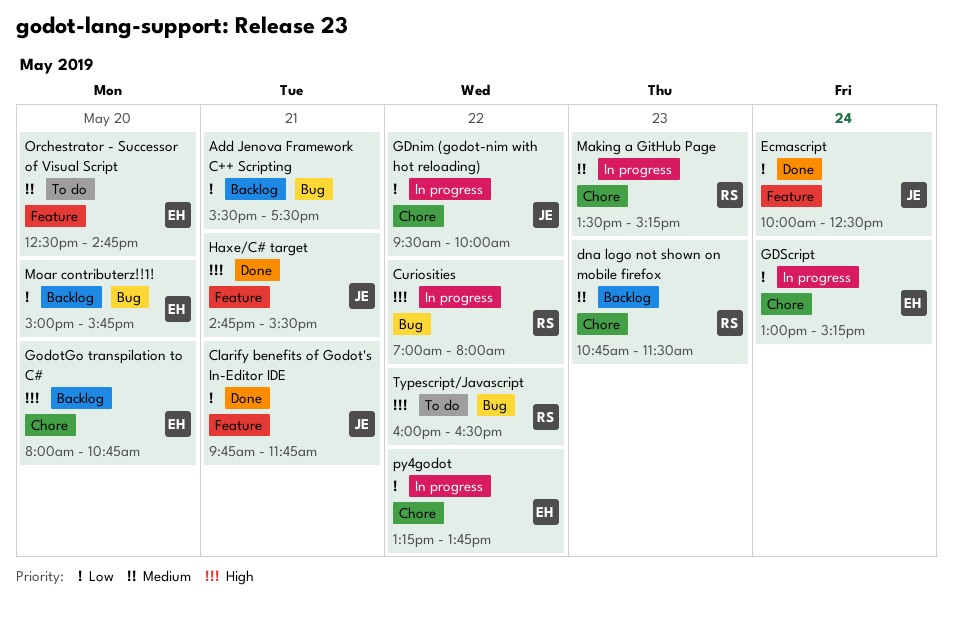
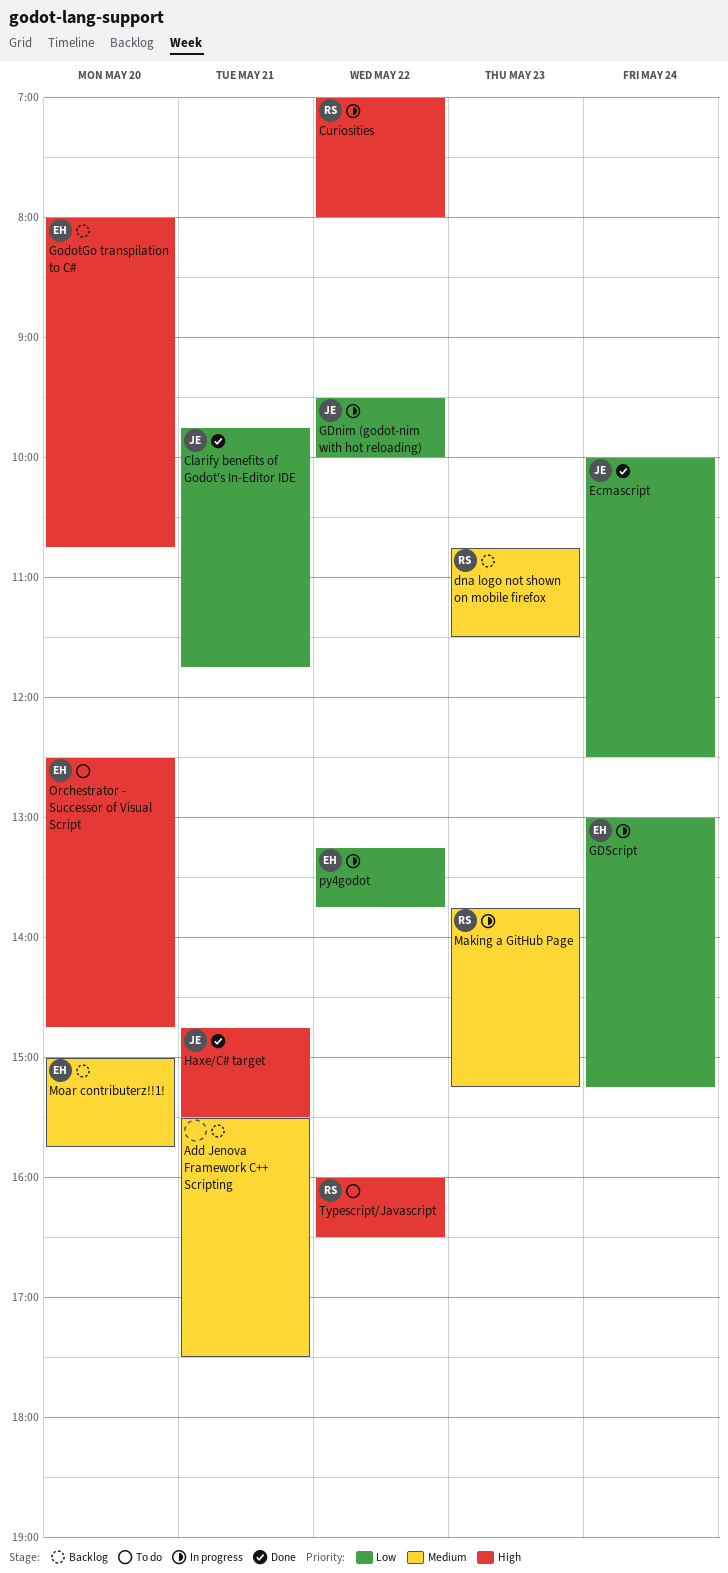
Add Jenova Framework C++ Scripting, priority: Low -> Medium
Making a GitHub Page, begins: 13:30 -> 13:45
Moar contributerz!!1!, priority: Low -> Medium
Orchestrator - Successor of Visual Script, priority: Medium -> High

